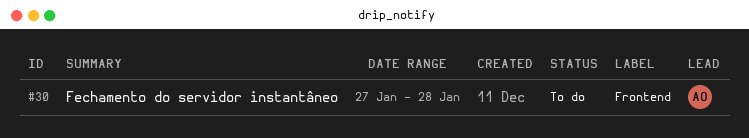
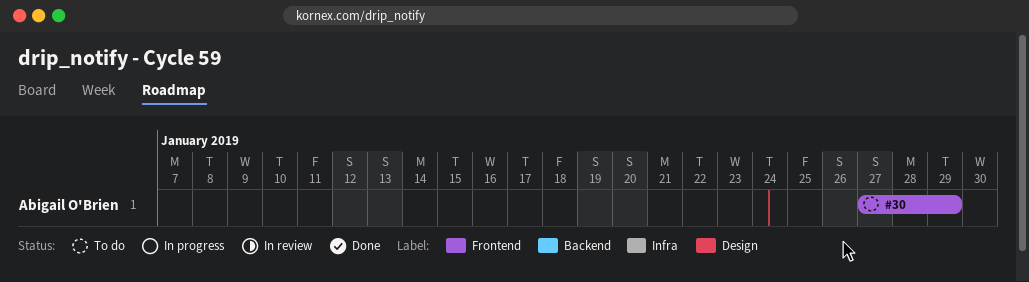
#30, due: Jan 28 -> Jan 29

